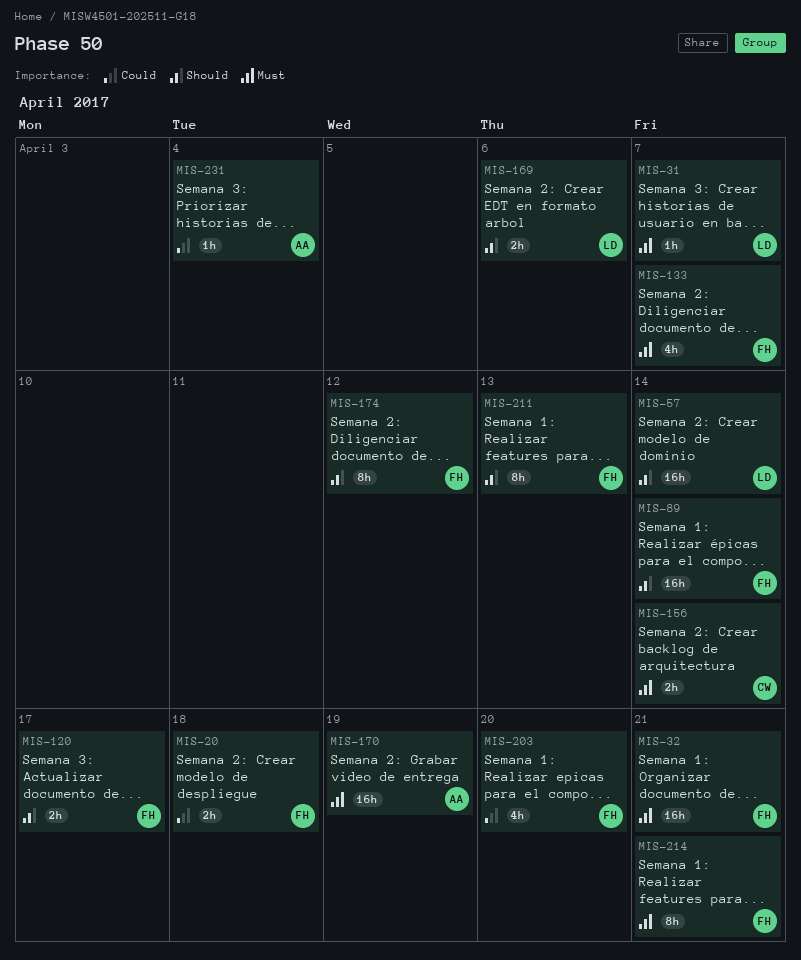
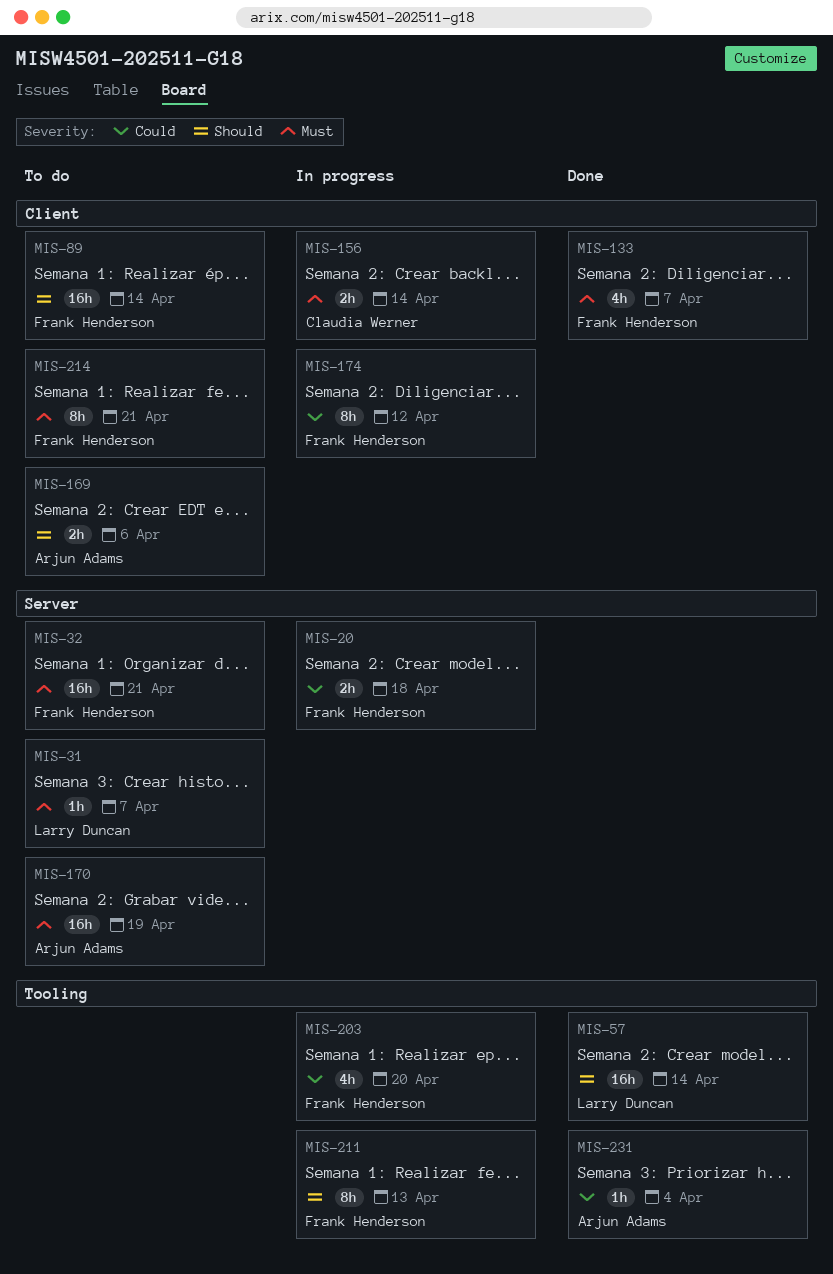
MIS-120: present -> none
MIS-169, owner: Larry Duncan -> Arjun Adams
MIS-174, priority: Should -> Could

